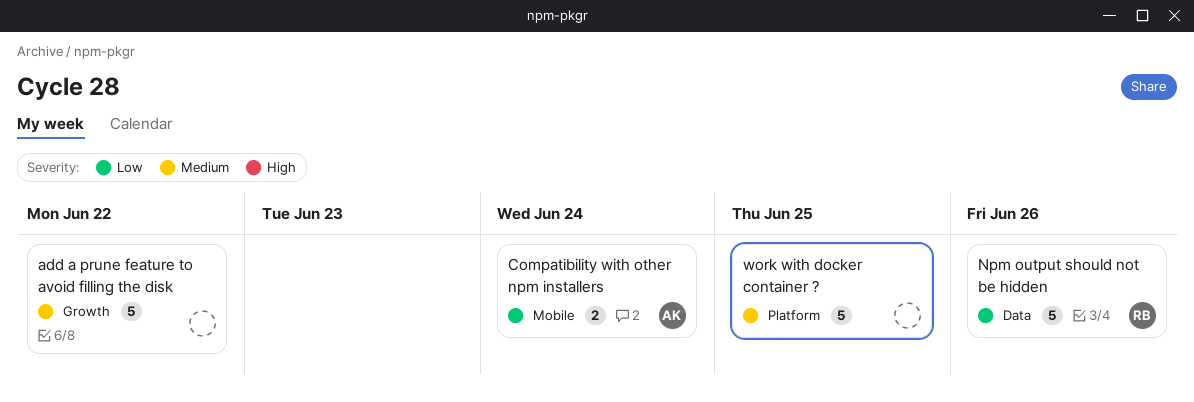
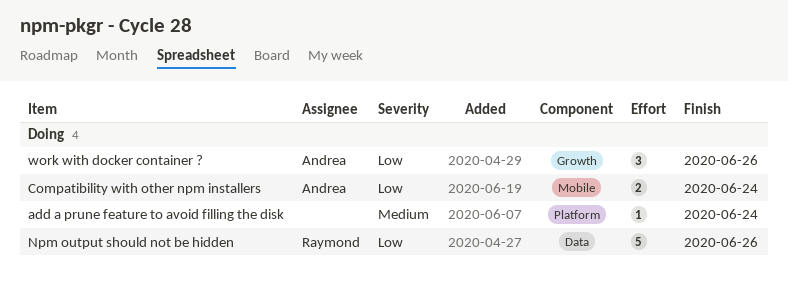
add a prune feature to avoid filling the disk, label: Growth -> Platform
add a prune feature to avoid filling the disk, estimate: 5 -> 1
add a prune feature to avoid filling the disk, due: Jun 22 -> Jun 24
work with docker container ?, owner: none -> Andrea
work with docker container ?, priority: Medium -> Low
work with docker container ?, label: Platform -> Growth
work with docker container ?, estimate: 5 -> 3
work with docker container ?, due: Jun 25 -> Jun 26

